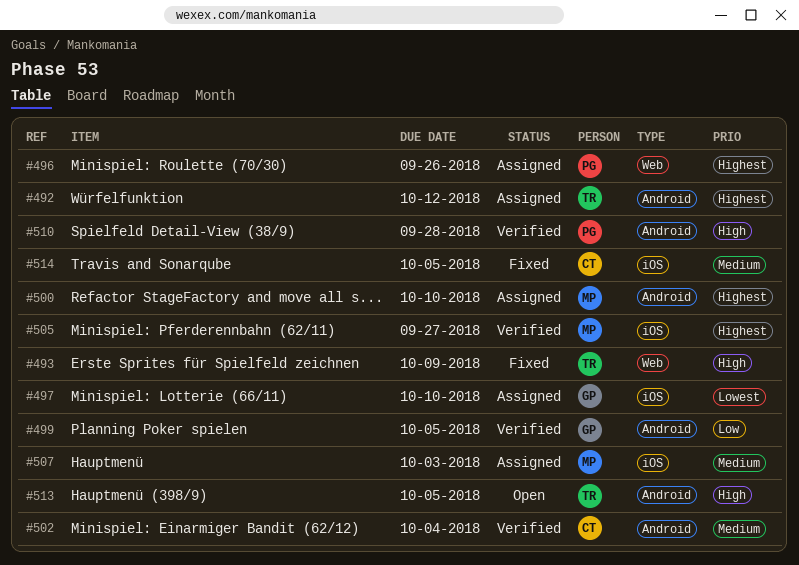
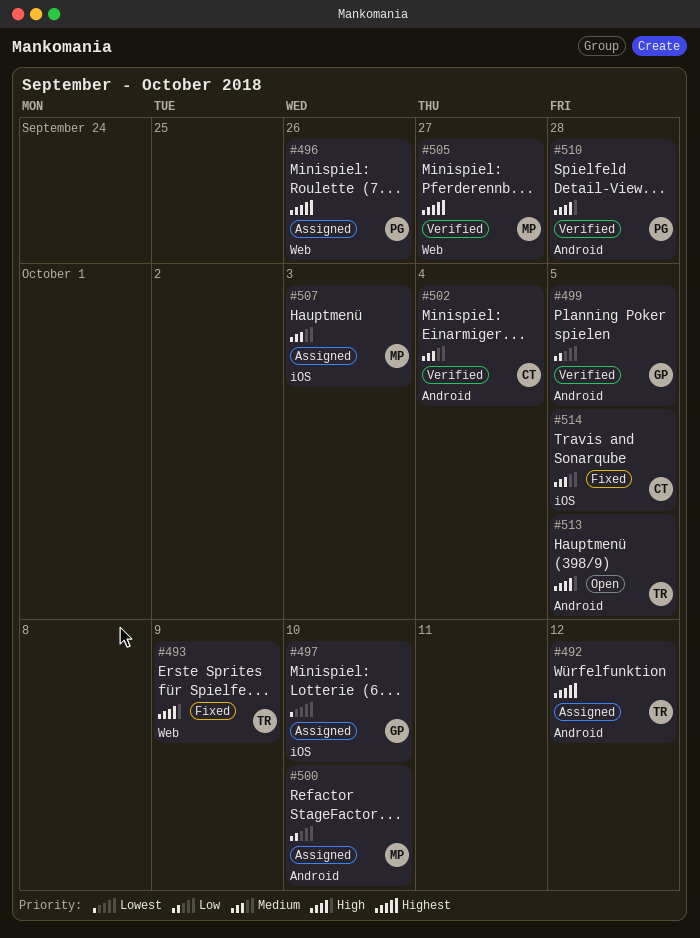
#500, priority: Highest -> Low
#505, label: iOS -> Web

